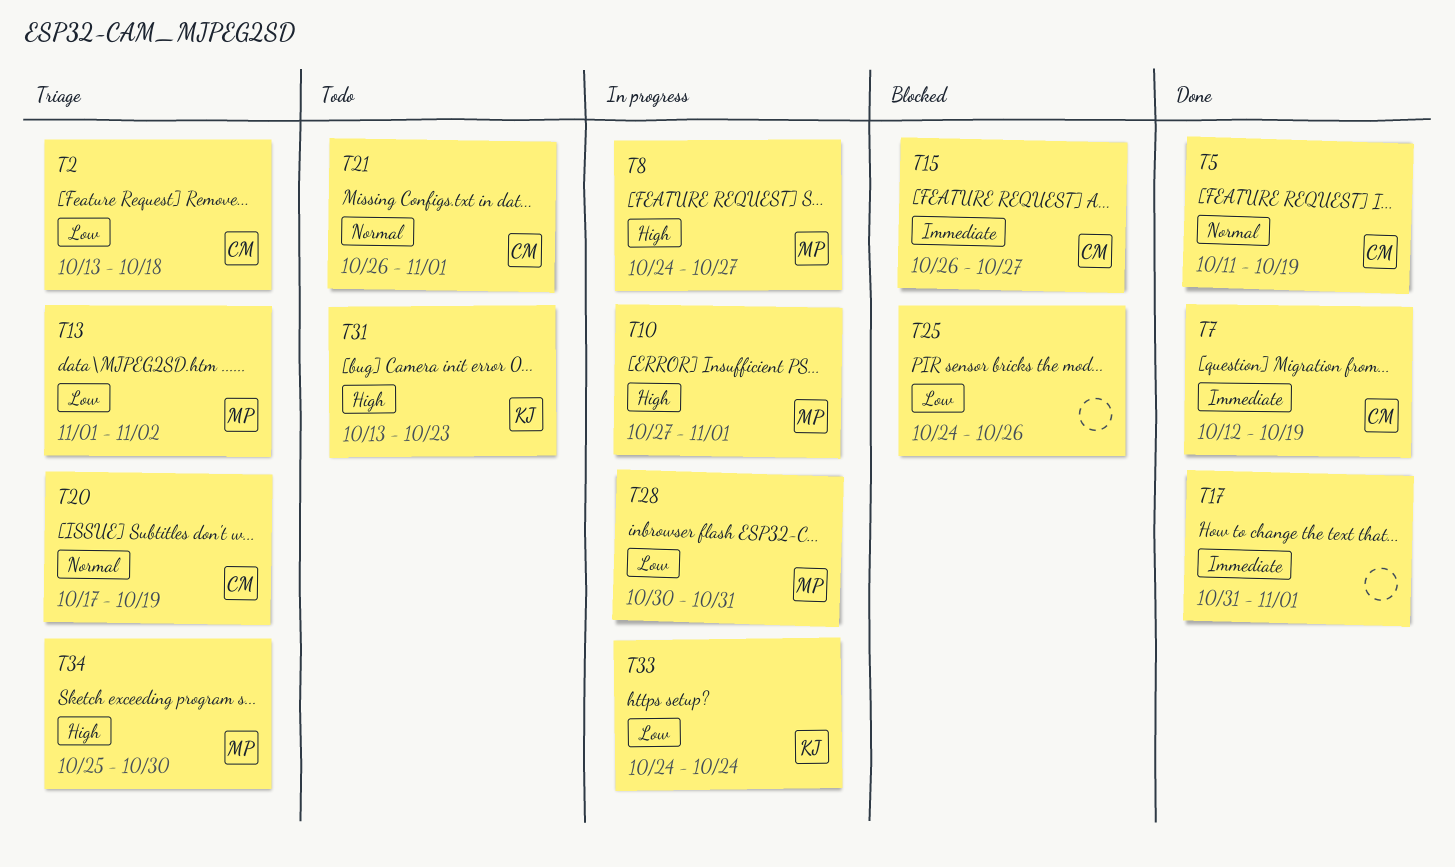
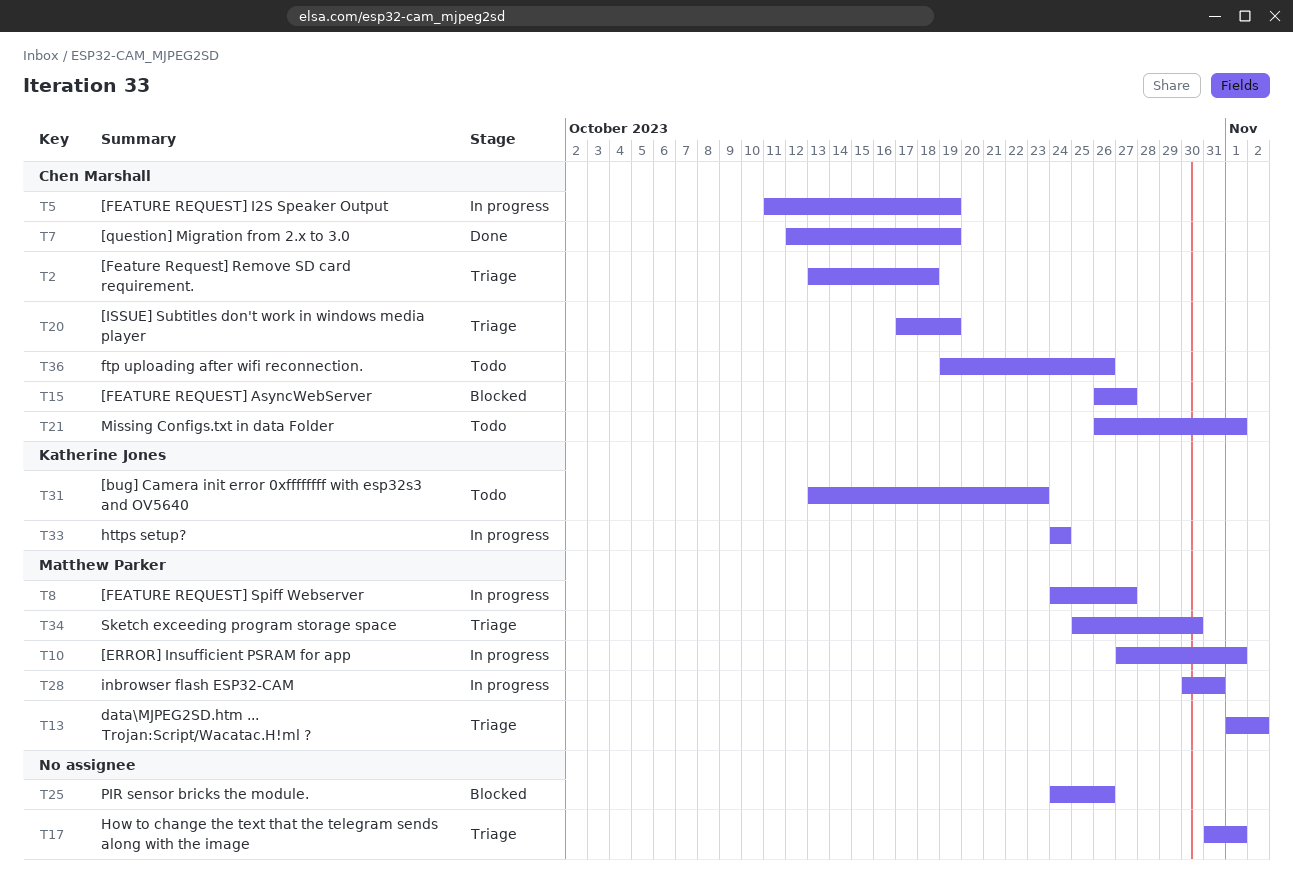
T5, status: Done -> In progress
T17, status: Done -> Triage
T36: none -> present

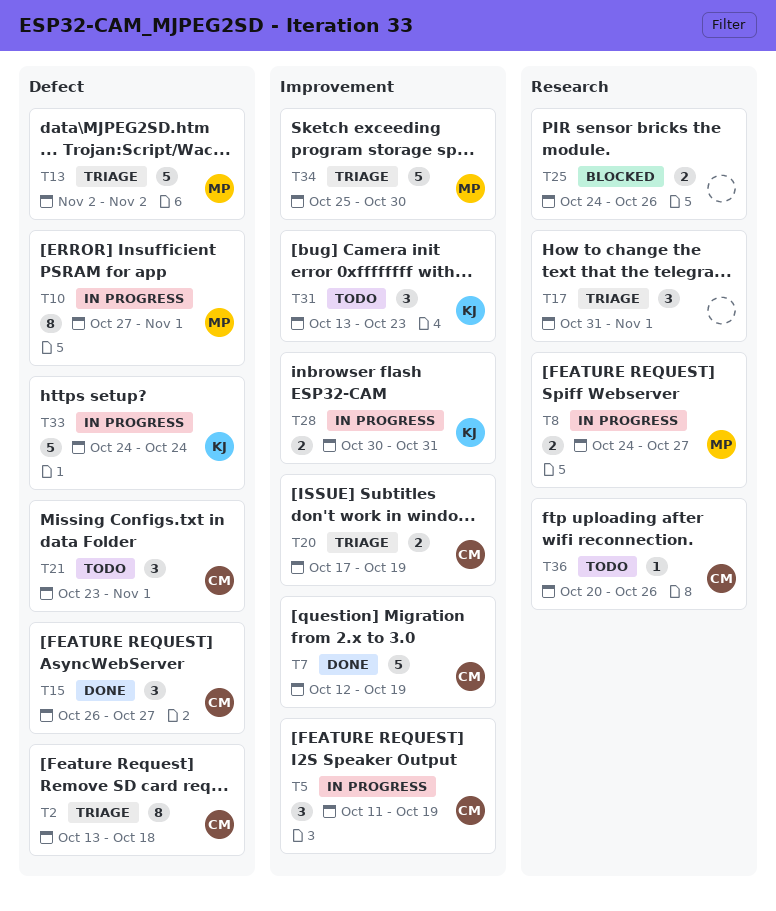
T13, start: Nov 1 -> Nov 2
T15, status: Blocked -> Done
T21, start: Oct 26 -> Oct 23
T28, owner: Matthew Parker -> Katherine Jones
T36, start: Oct 19 -> Oct 20

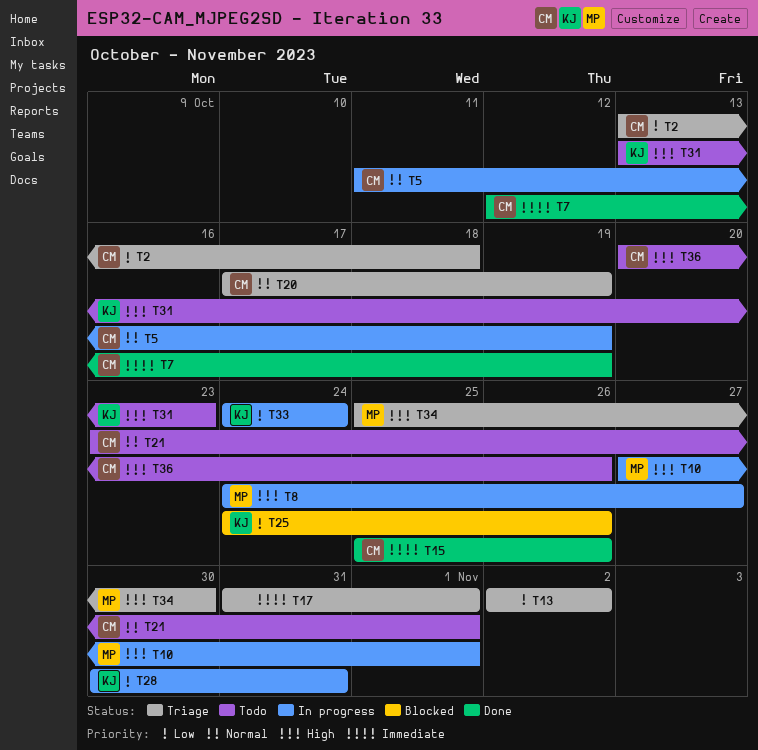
T13, owner: MP -> none
T15, start: Oct 26 -> Oct 25
T15, due: Oct 27 -> Oct 26
T25, owner: none -> KJ

